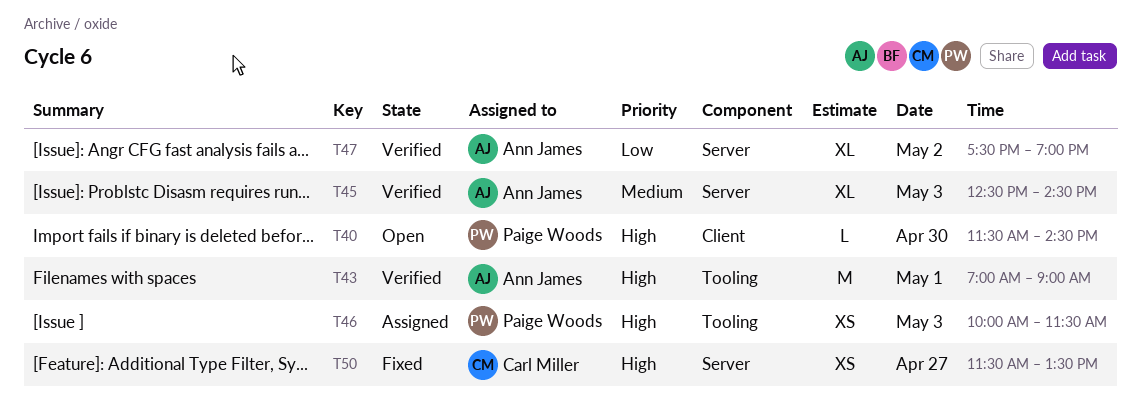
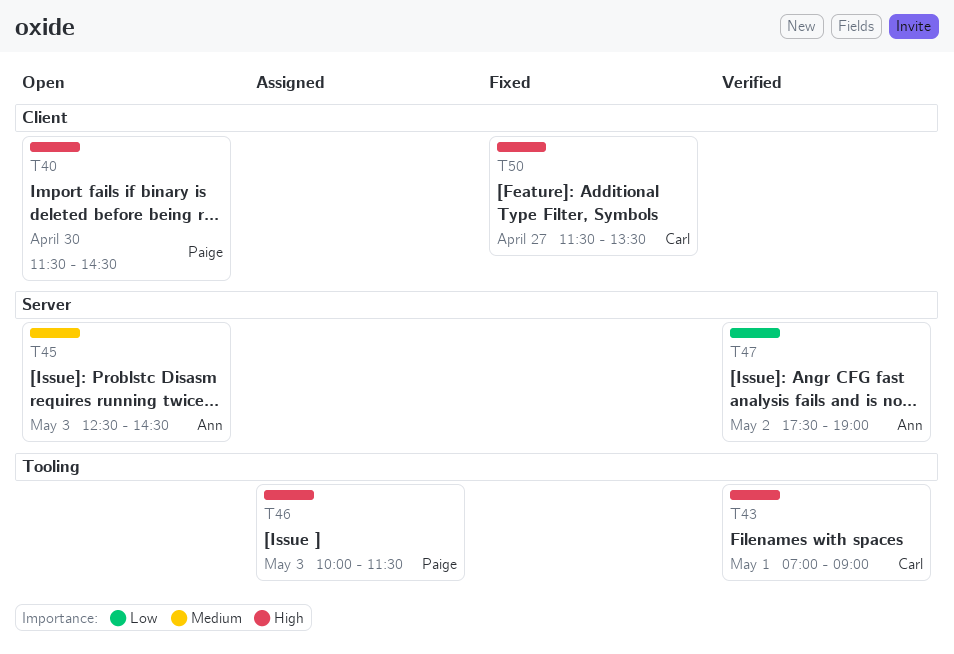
T43, owner: Ann James -> Carl Miller
T45, status: Verified -> Open
T50, label: Server -> Client

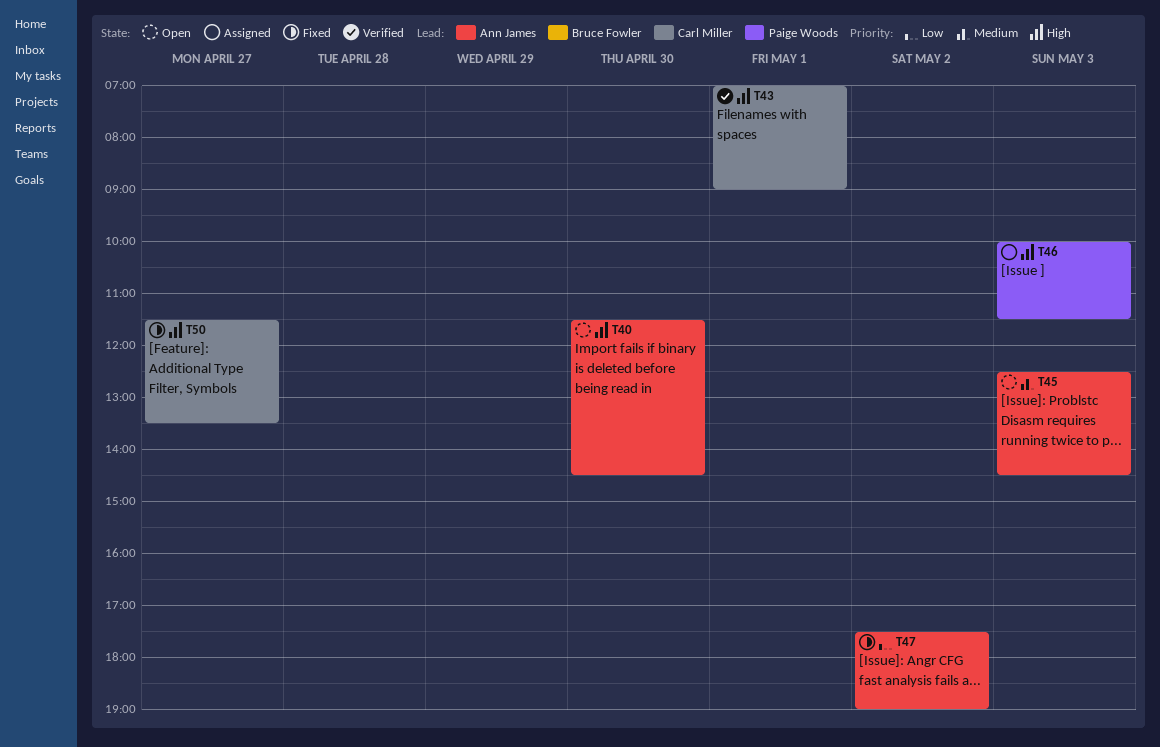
T40, owner: Paige Woods -> Ann James
T47, status: Verified -> Fixed

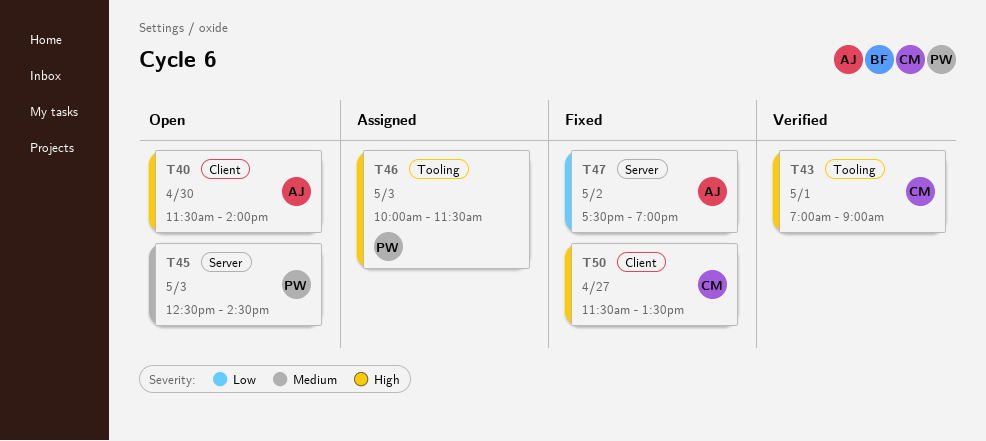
T40, ends: 14:30 -> 14:00
T45, owner: Ann James -> Paige Woods

